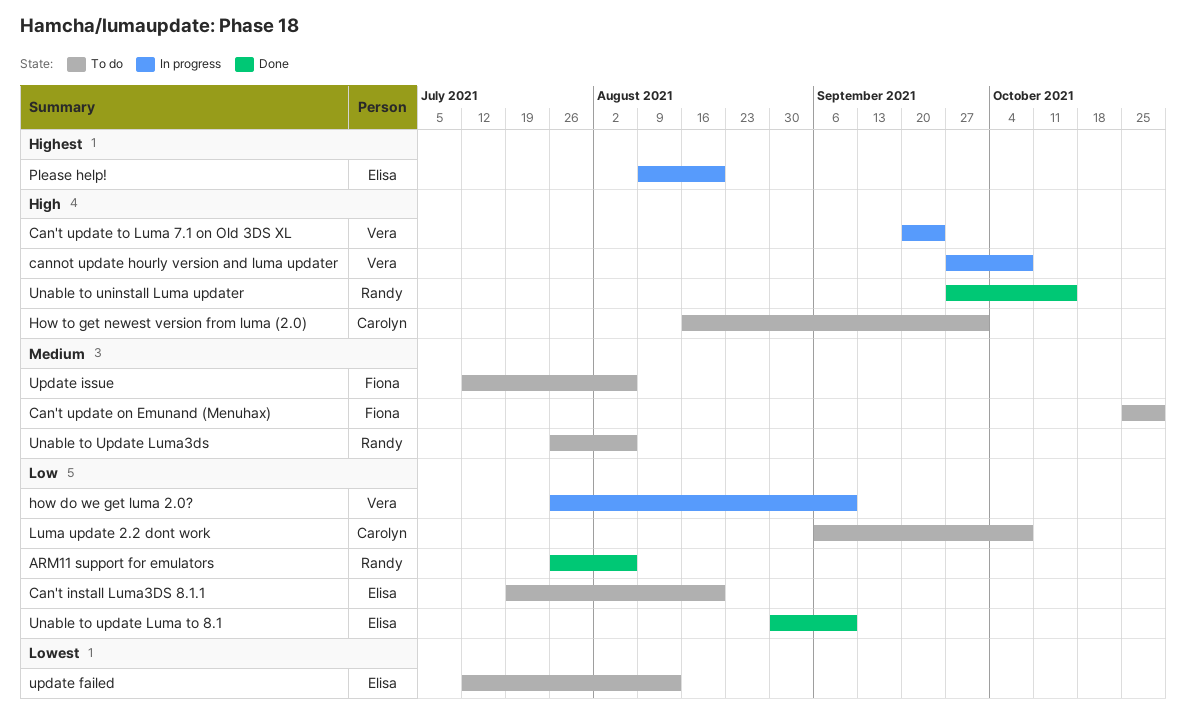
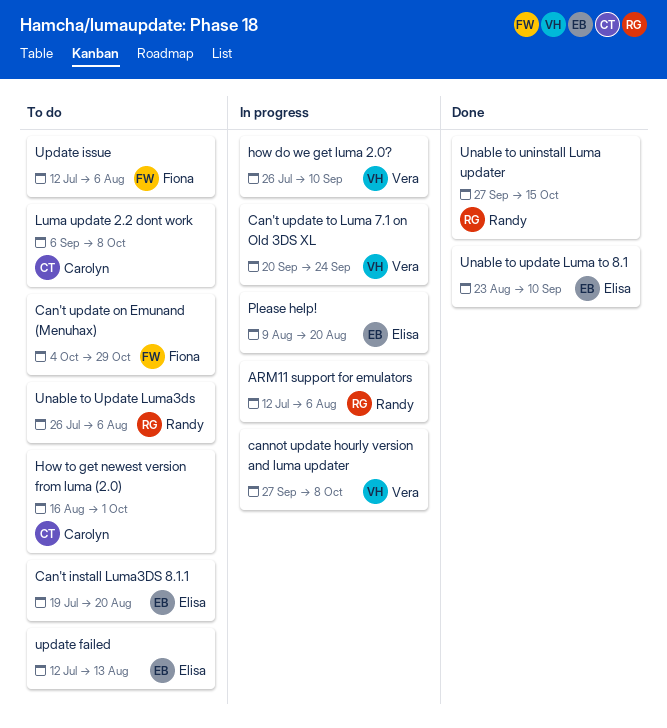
ARM11 support for emulators, status: Done -> In progress
ARM11 support for emulators, start: Jul 26 -> Jul 12
Can't update on Emunand (Menuhax), start: Oct 25 -> Oct 4
Unable to update Luma to 8.1, start: Aug 30 -> Aug 23

